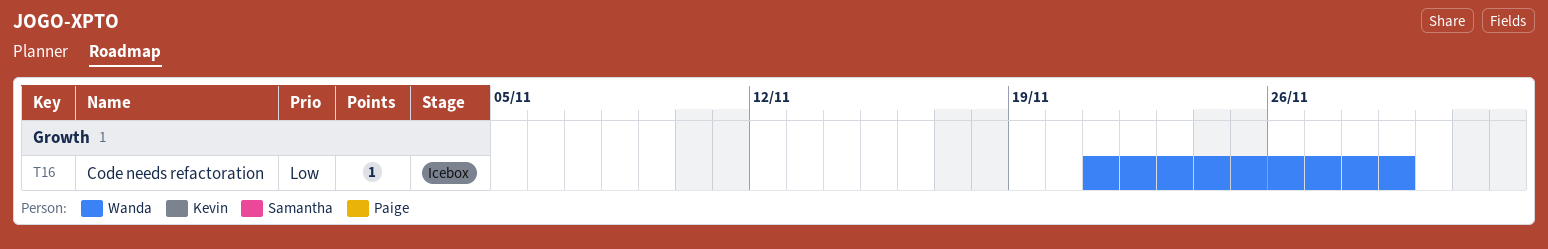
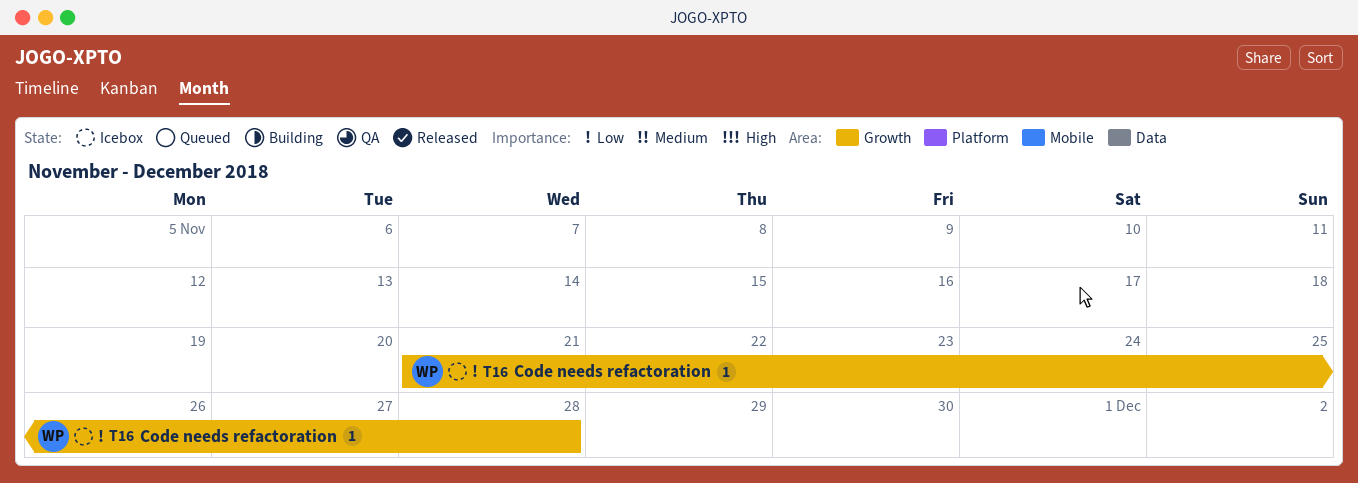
T16, due: Nov 29 -> Nov 28

